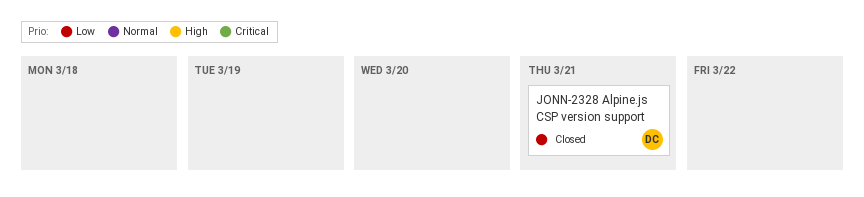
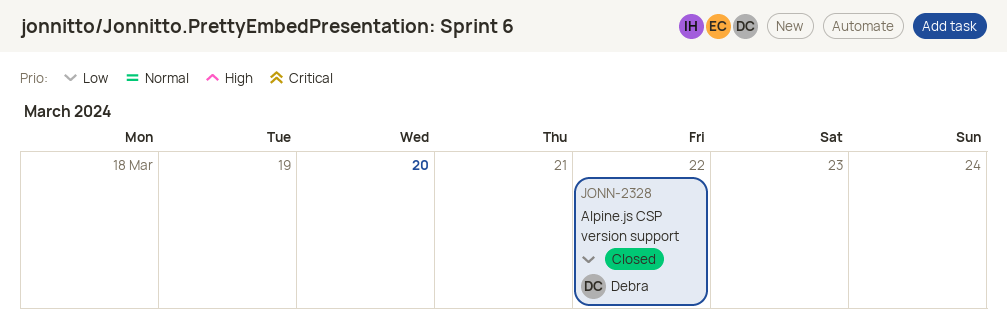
JONN-2328, due: Mar 21 -> Mar 22

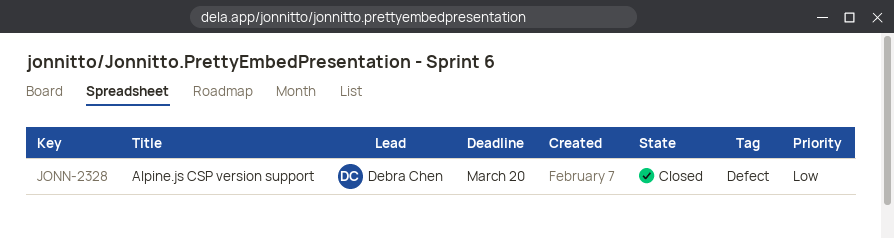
JONN-2328, due: Mar 22 -> Mar 20

